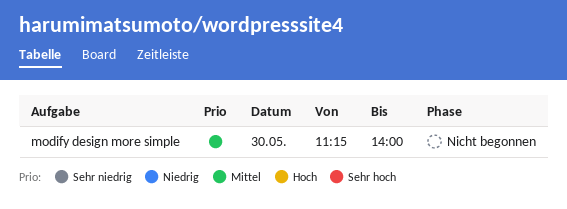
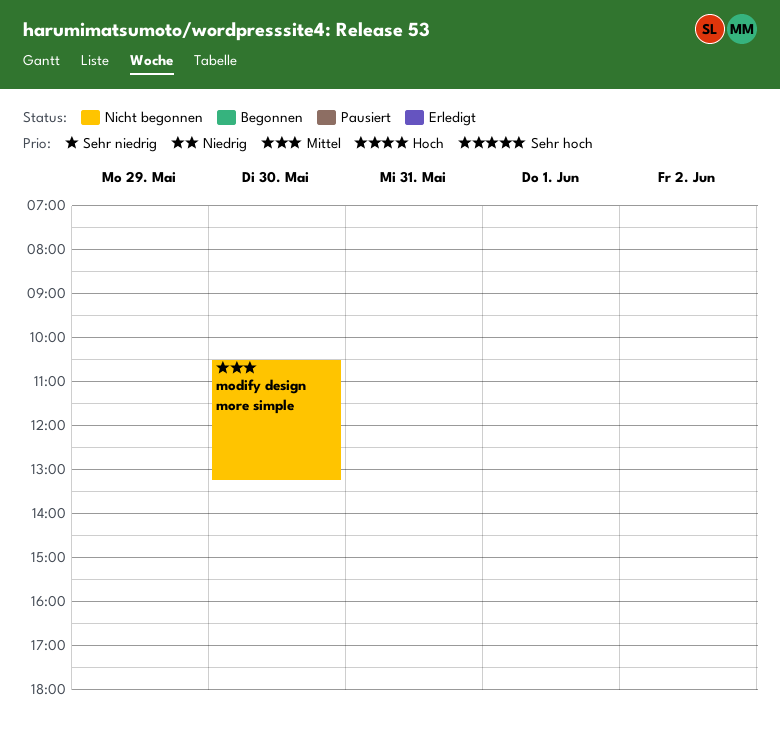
modify design more simple, begins: 11:15 -> 10:30
modify design more simple, ends: 14:00 -> 13:15

